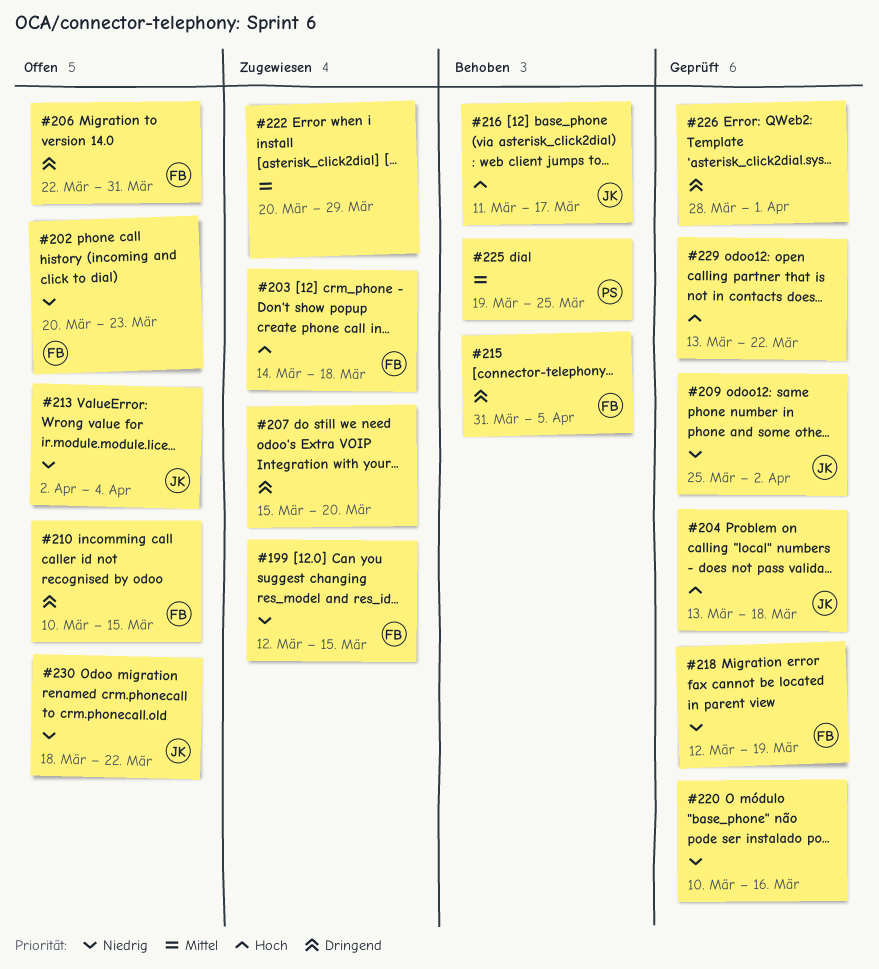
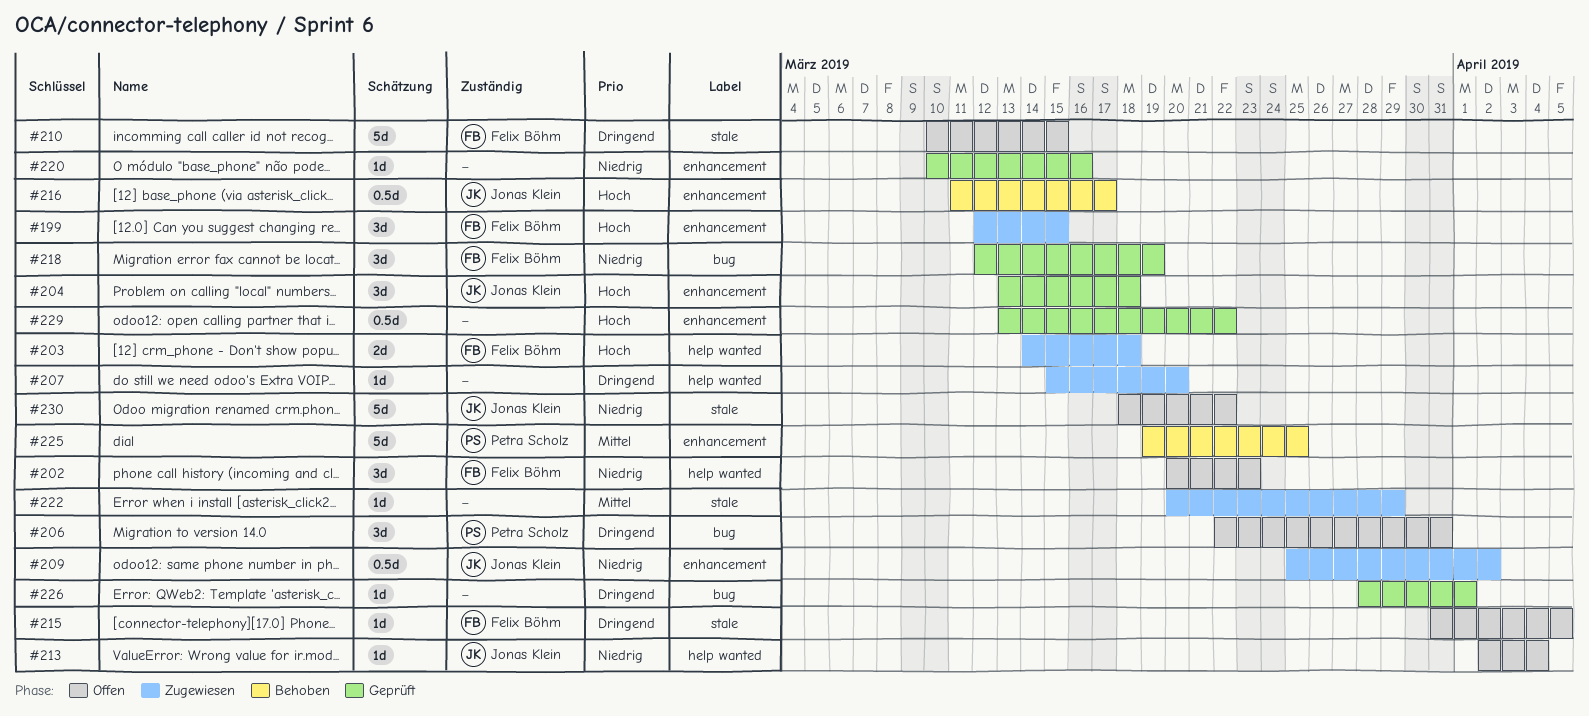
#199, priority: Niedrig -> Hoch
#206, owner: Felix Böhm -> Petra Scholz
#209, status: Geprüft -> Zugewiesen
#215, status: Behoben -> Offen

